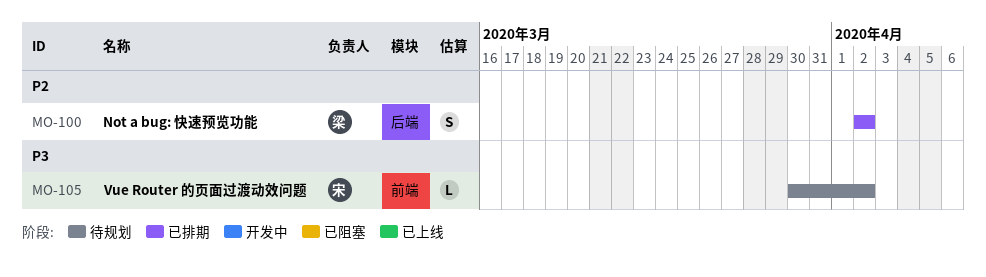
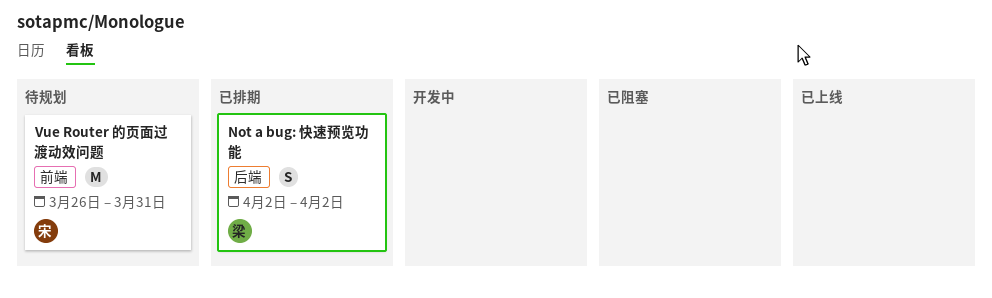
Vue Router 的页面过渡动效问题, estimate: L -> M
Vue Router 的页面过渡动效问题, start: Mar 30 -> Mar 26
Vue Router 的页面过渡动效问题, due: Apr 2 -> Mar 31

